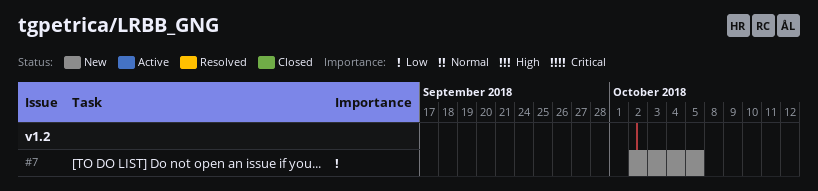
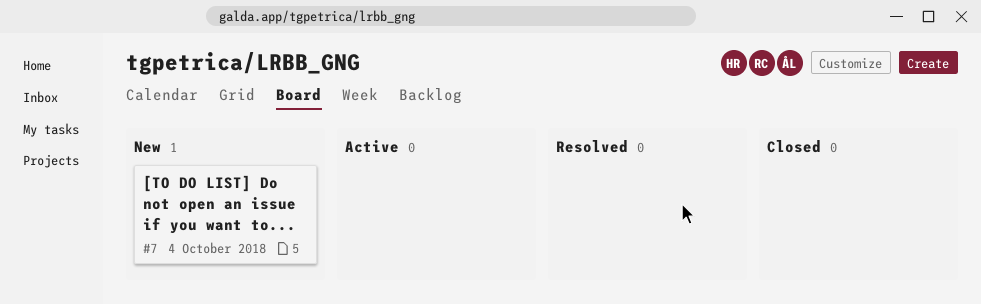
#7, due: Oct 5 -> Oct 4

